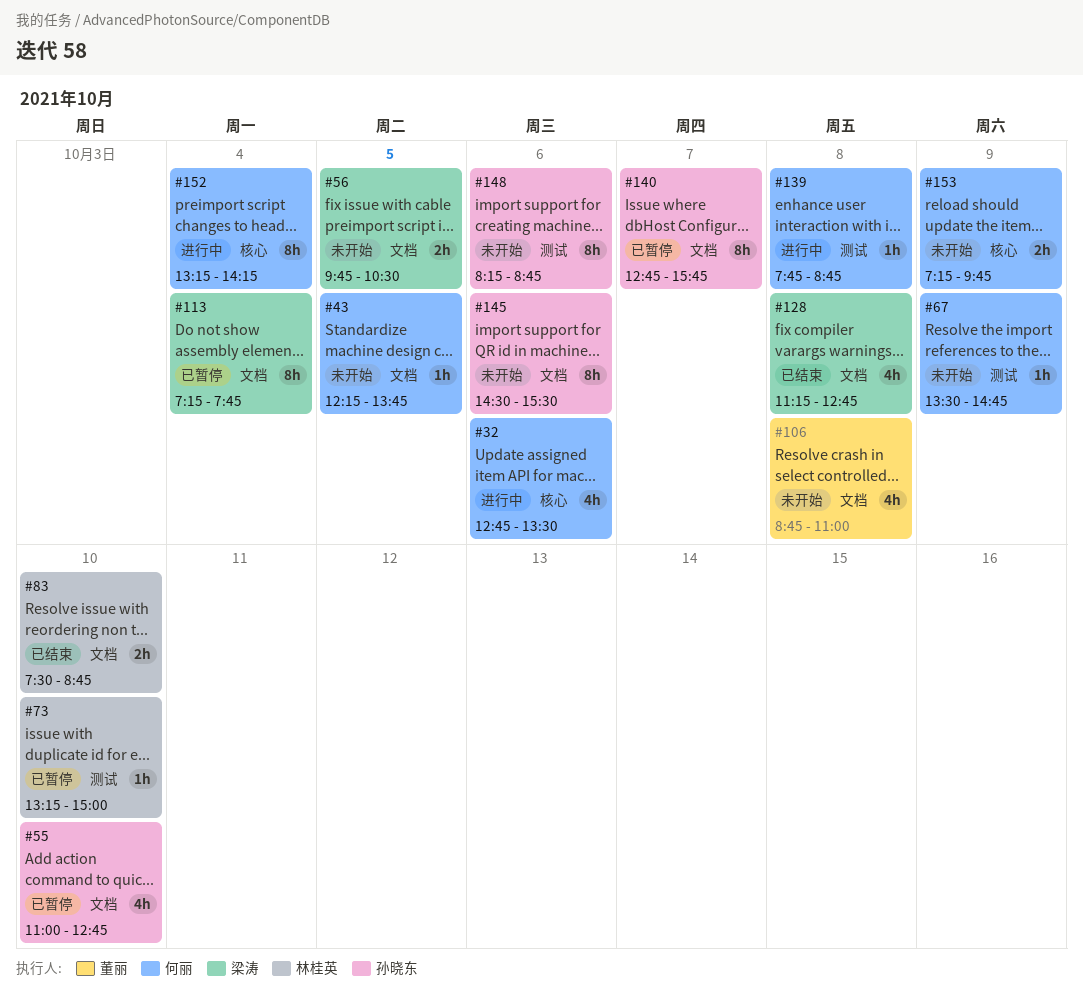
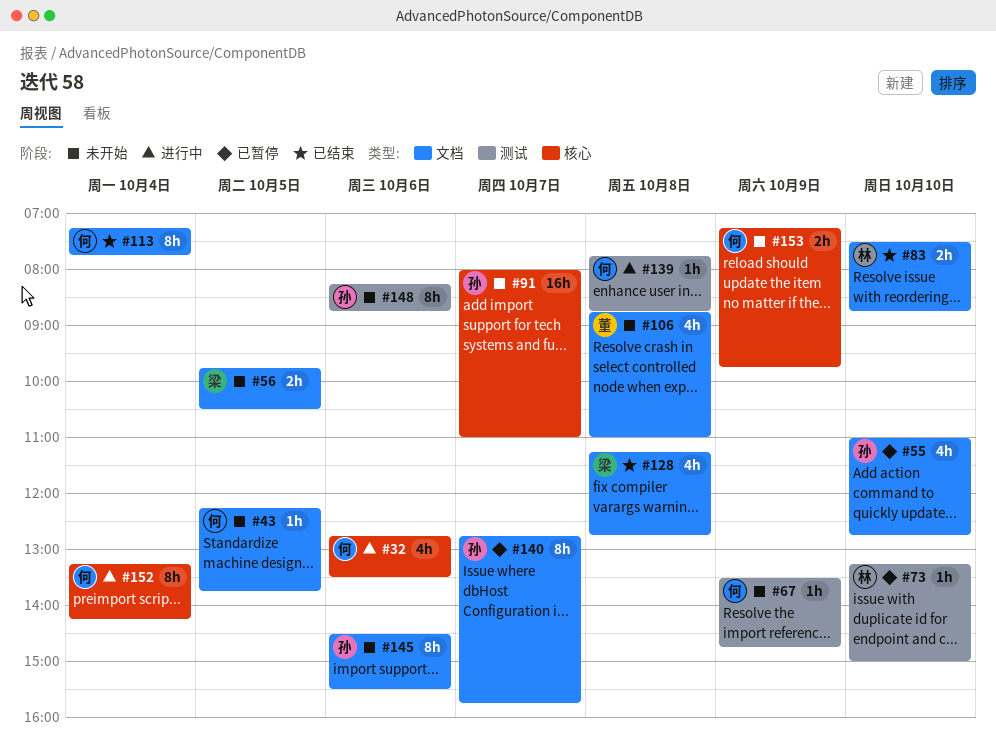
#91: none -> present
#113, status: 已暂停 -> 已结束
#113, owner: 梁涛 -> 何丽

